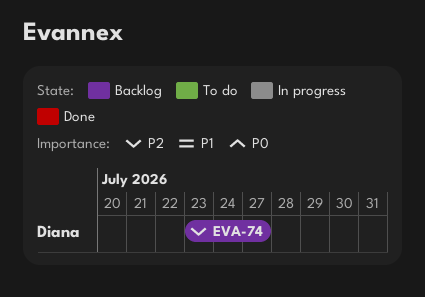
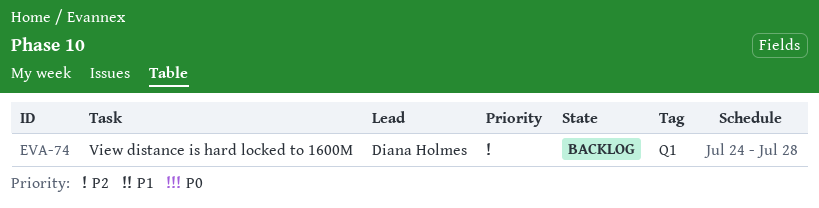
EVA-74, start: Jul 23 -> Jul 24
EVA-74, due: Jul 27 -> Jul 28

